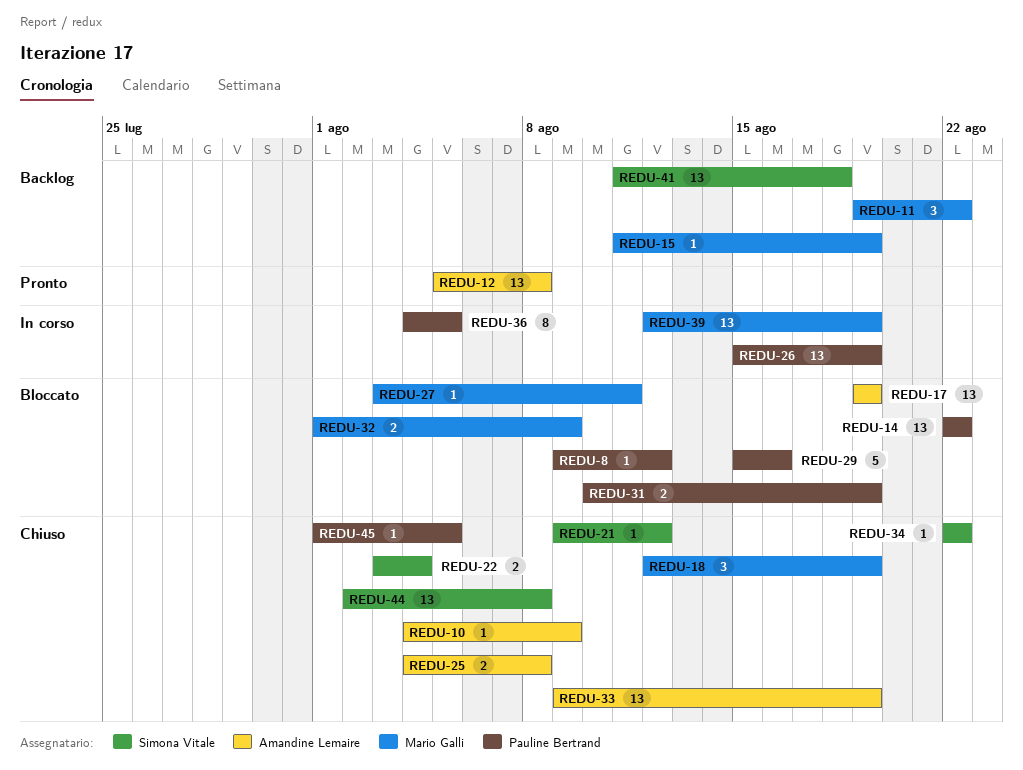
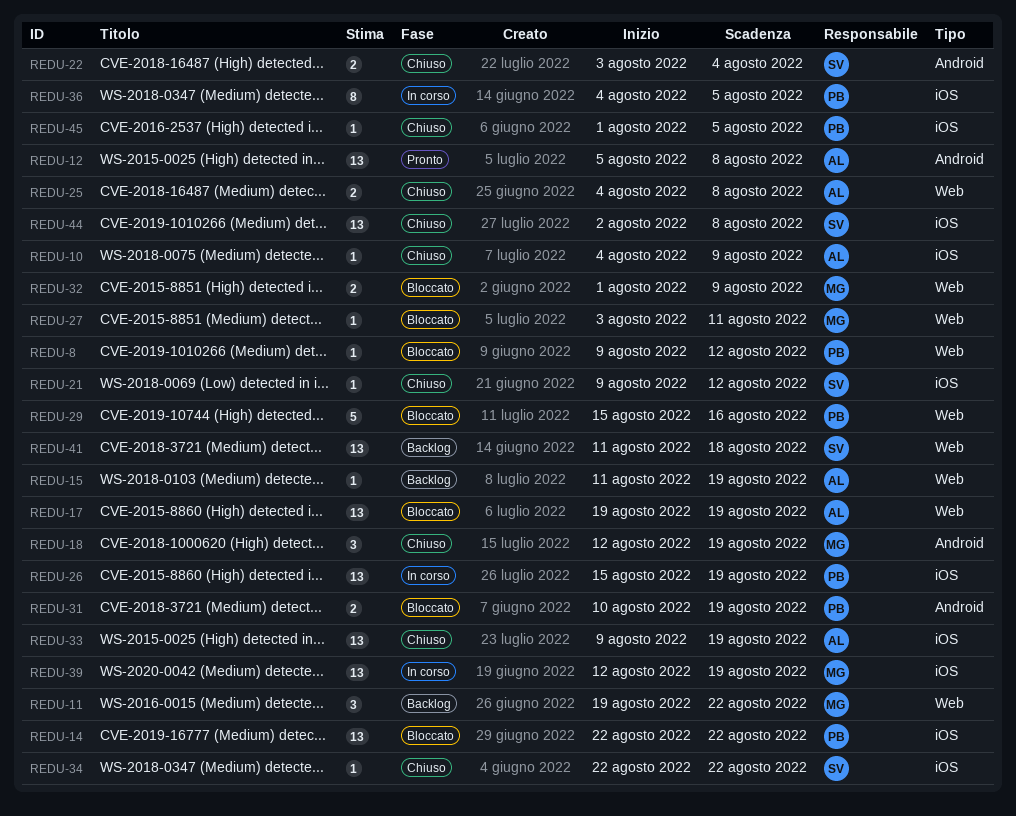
REDU-15, owner: Mario Galli -> Amandine Lemaire

